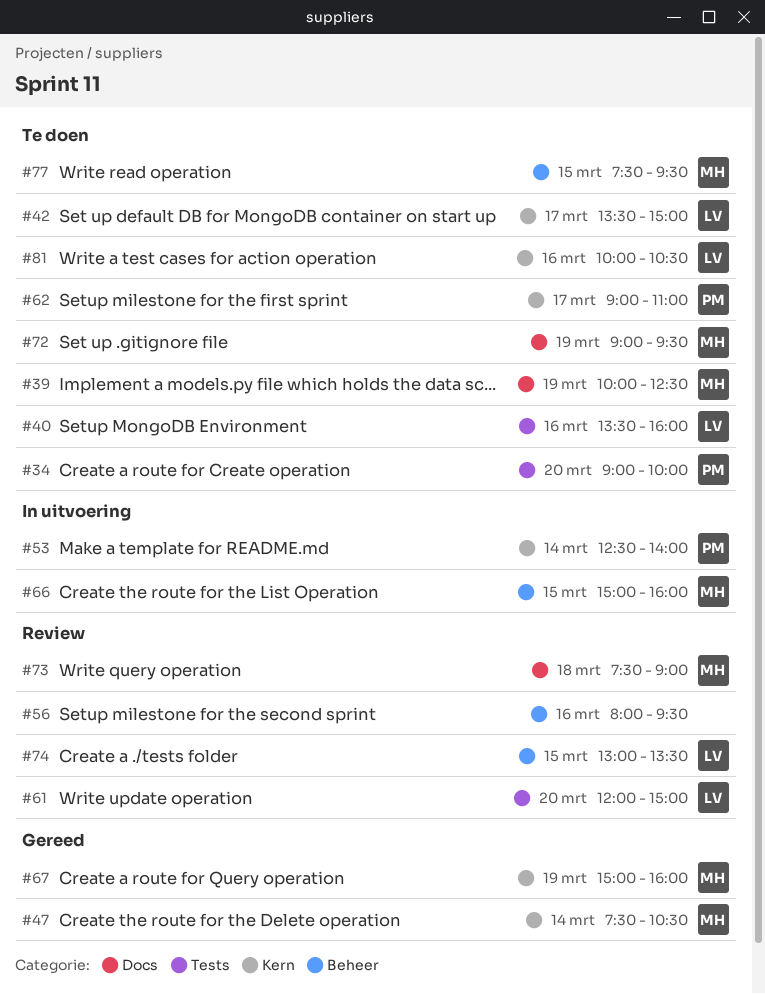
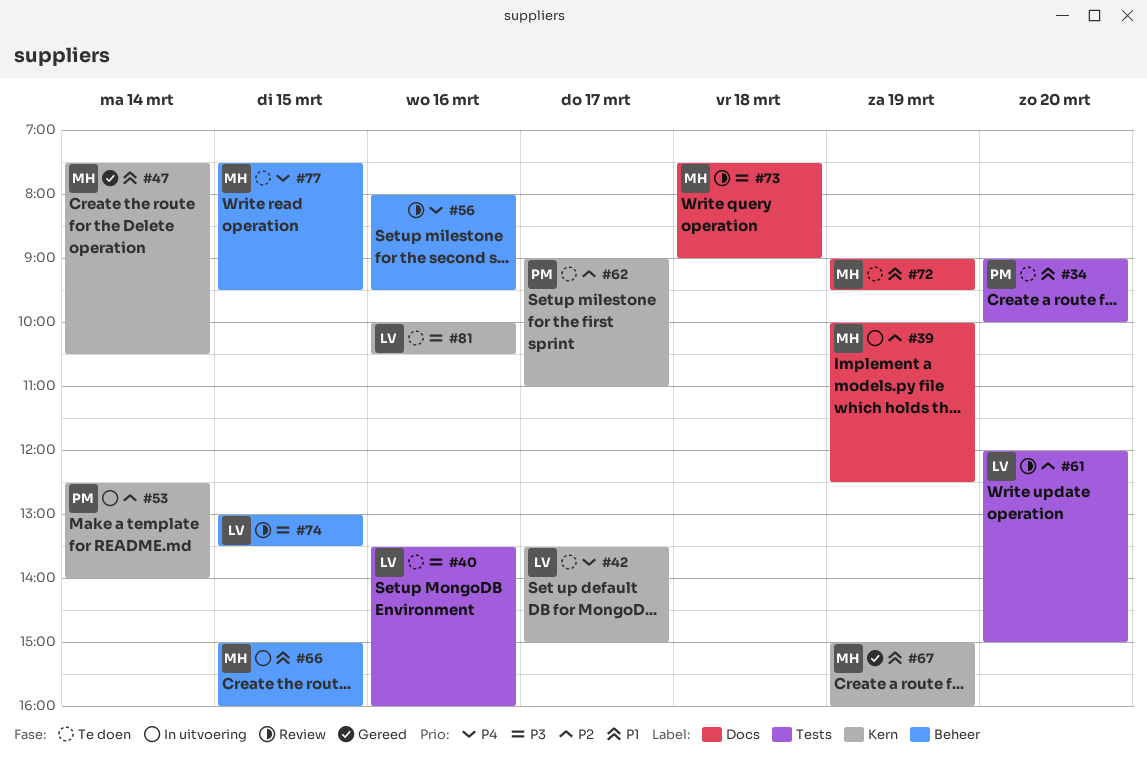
#39, status: Te doen -> In uitvoering

